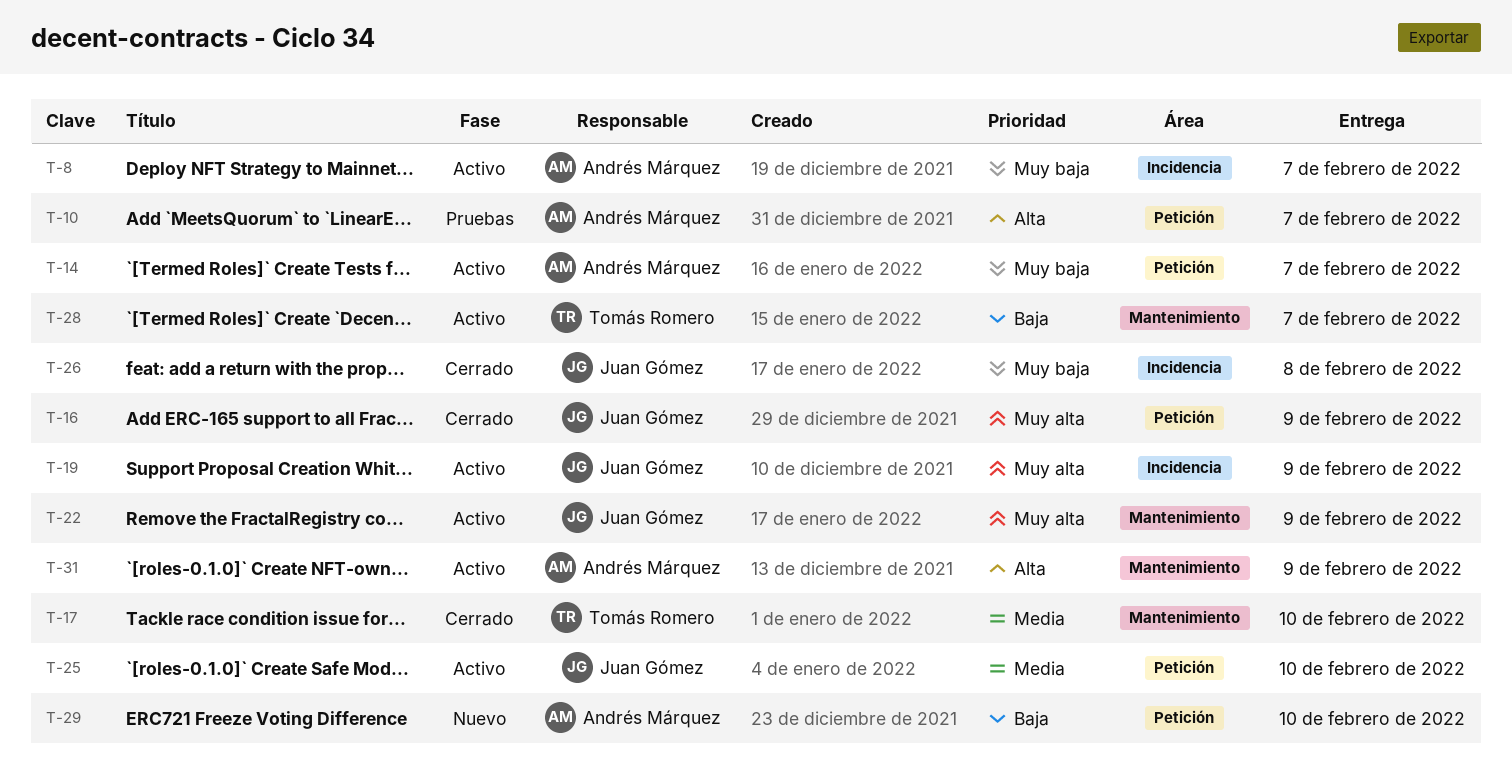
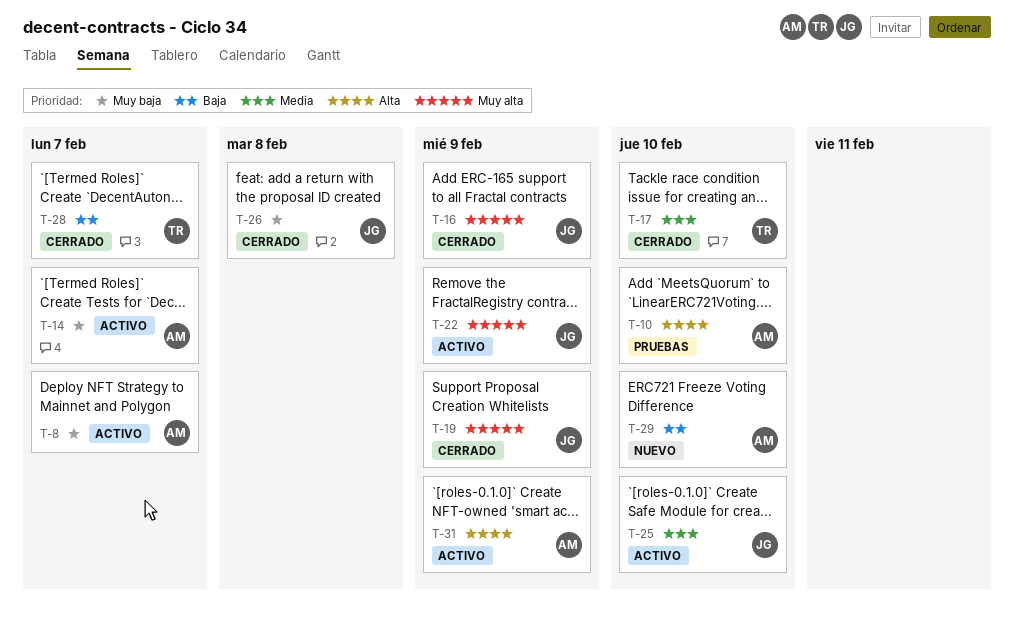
T-10, due: Feb 7 -> Feb 10
T-19, status: Activo -> Cerrado
T-28, status: Activo -> Cerrado

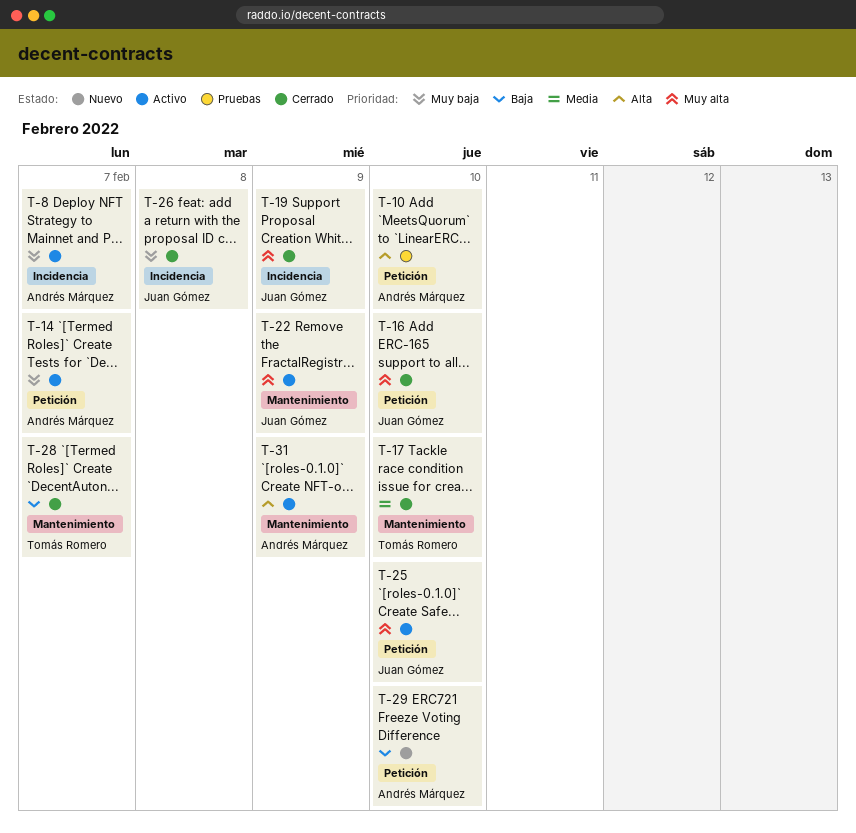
T-16, due: Feb 9 -> Feb 10
T-25, priority: Media -> Muy alta

